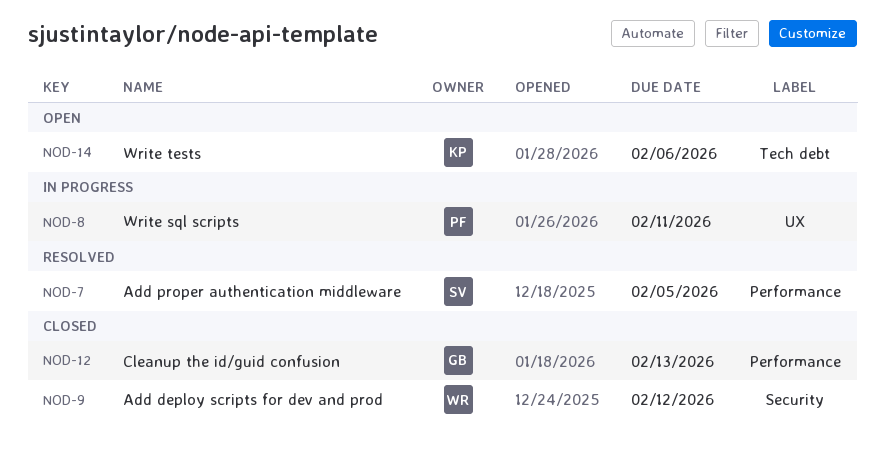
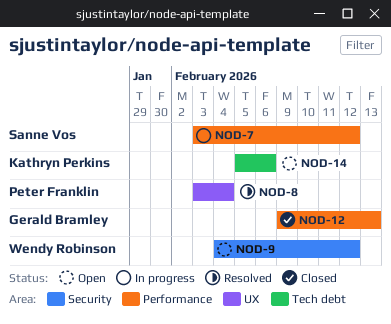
NOD-7, status: Resolved -> In progress
NOD-7, due: Feb 5 -> Feb 12
NOD-8, status: In progress -> Resolved
NOD-8, due: Feb 11 -> Feb 4
NOD-9, status: Closed -> Open

